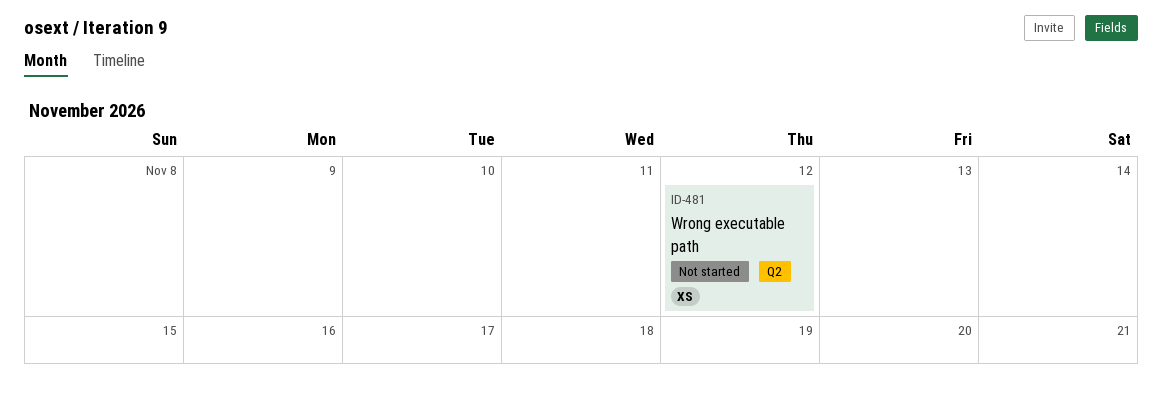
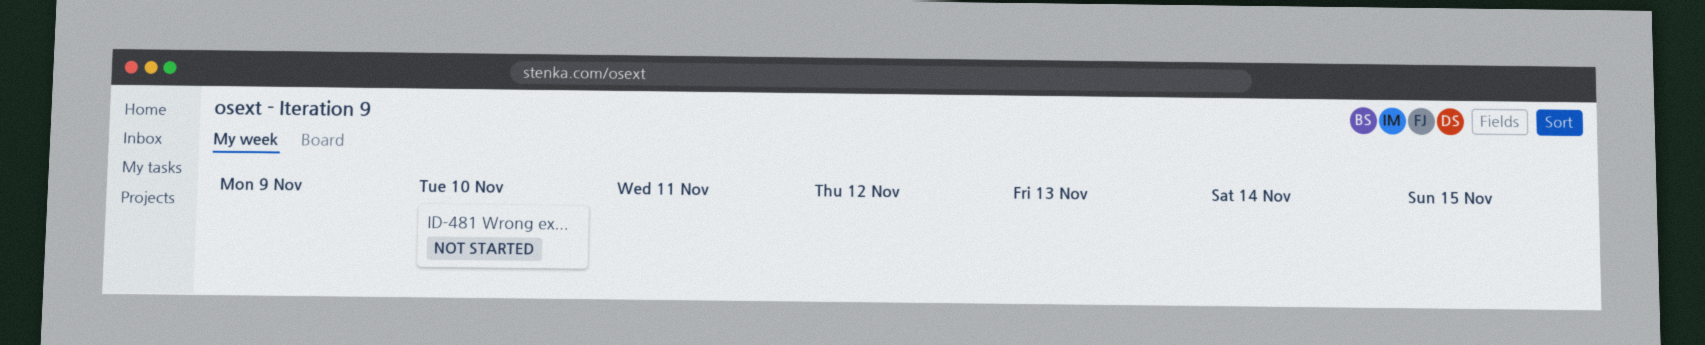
ID-481, due: Nov 12 -> Nov 10

